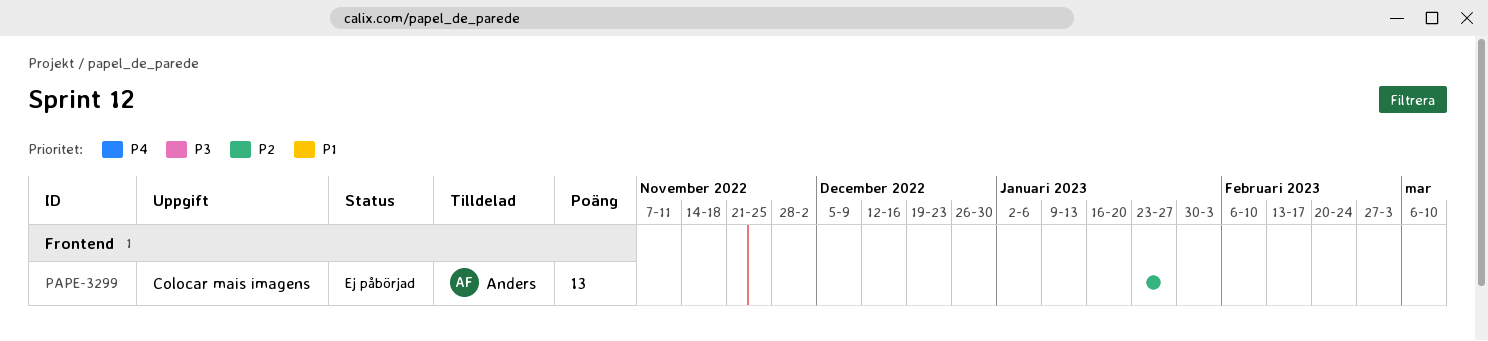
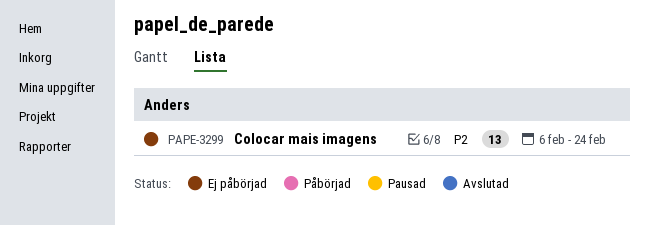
PAPE-3299, start: Jan 23 -> Feb 6
PAPE-3299, due: Jan 27 -> Feb 24

